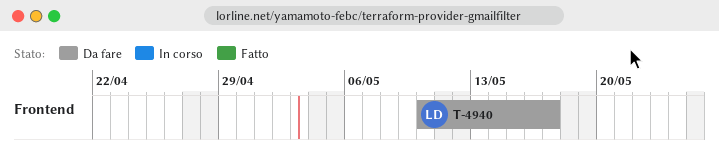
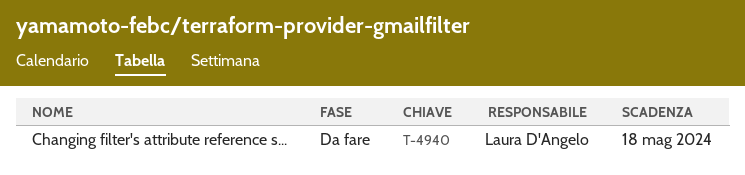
T-4940, due: May 17 -> May 18

